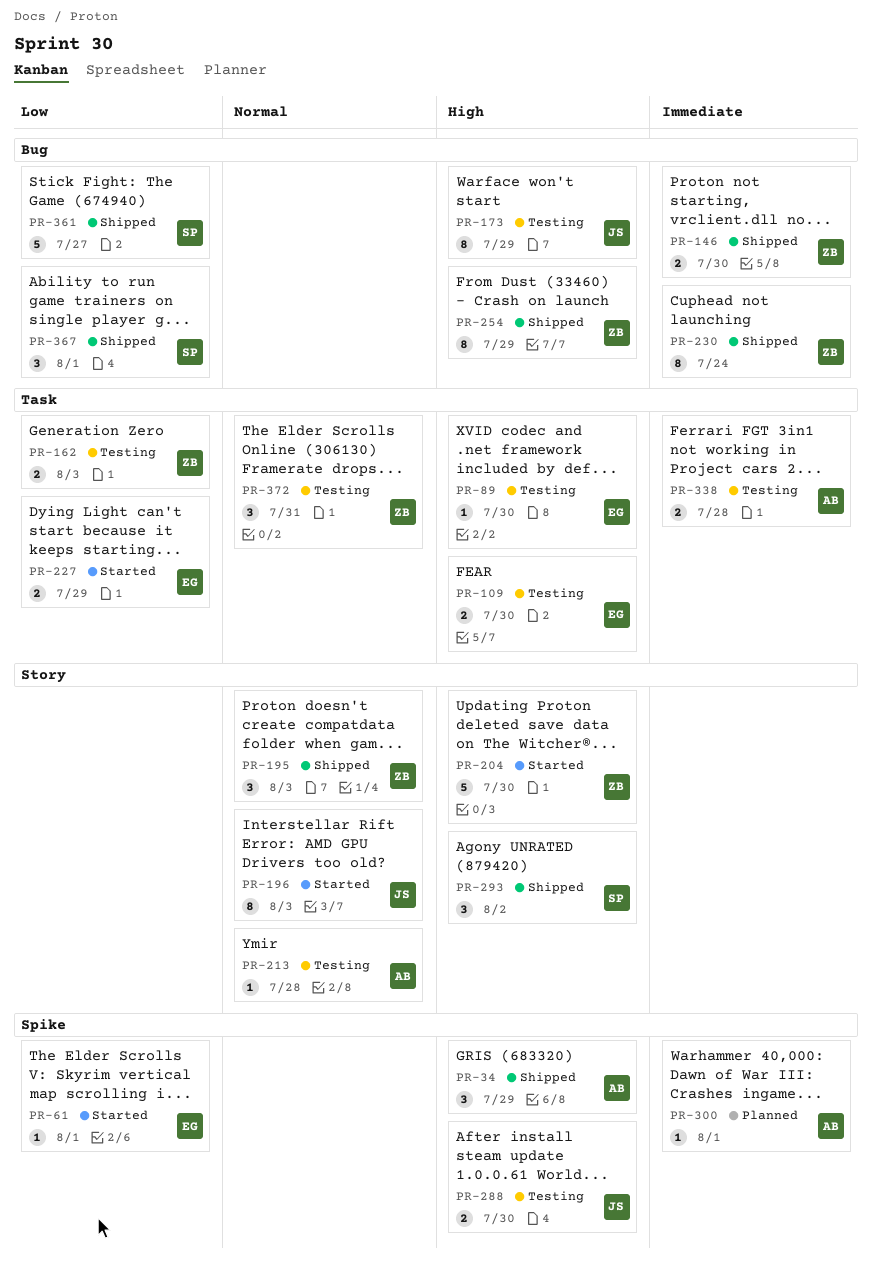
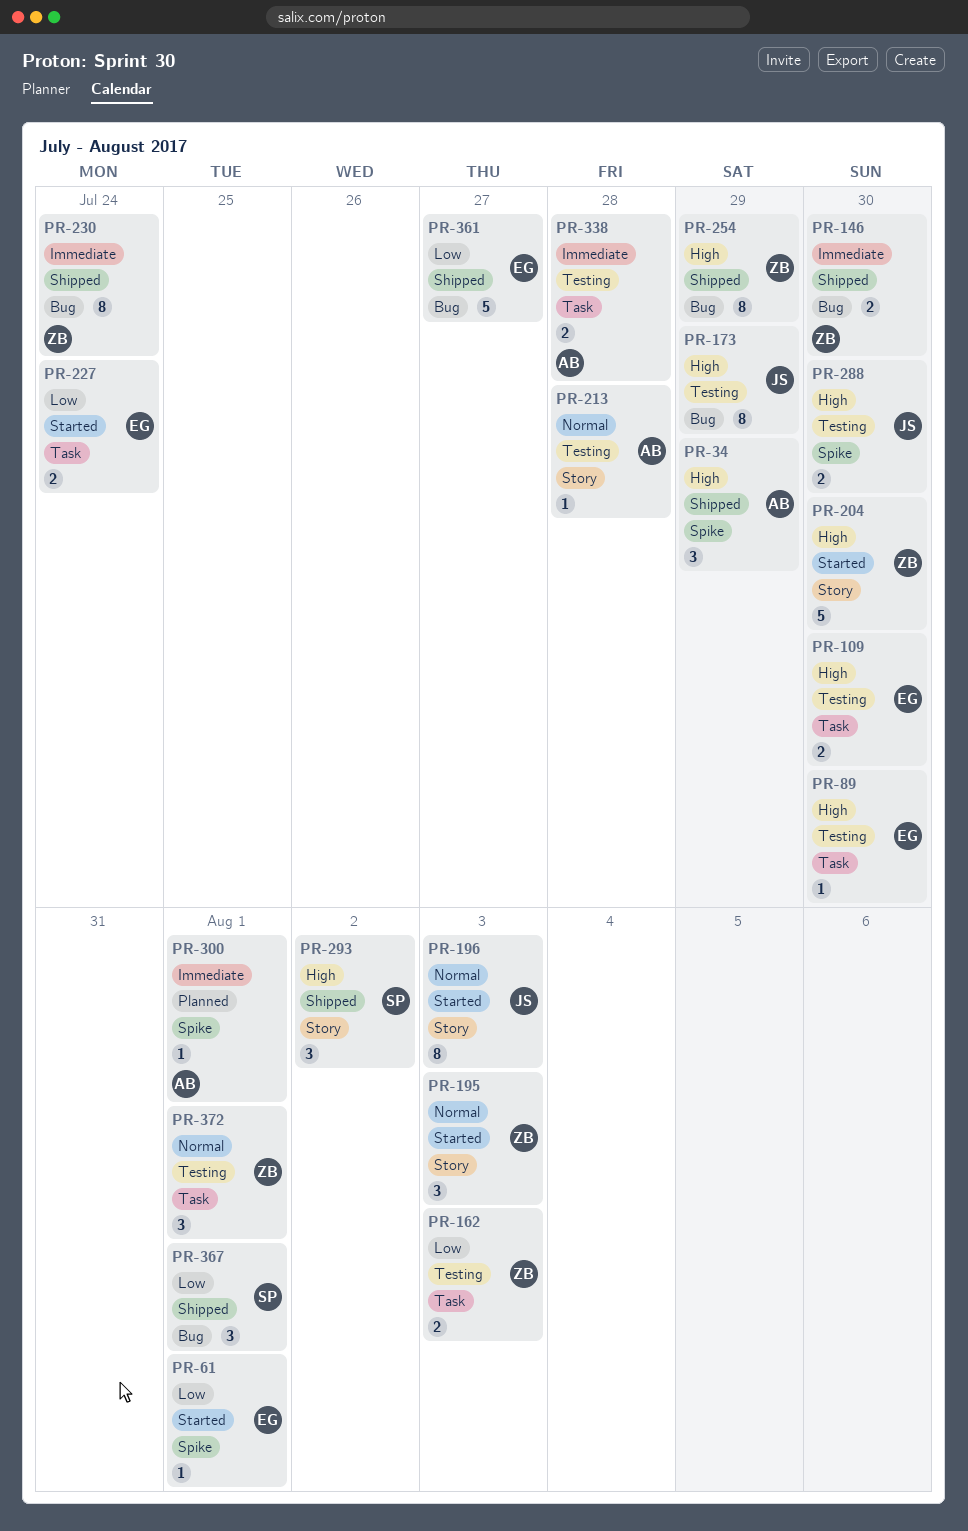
PR-195, status: Shipped -> Started
PR-227, due: Jul 29 -> Jul 24
PR-361, owner: SP -> EG
PR-372, due: Jul 31 -> Aug 1

